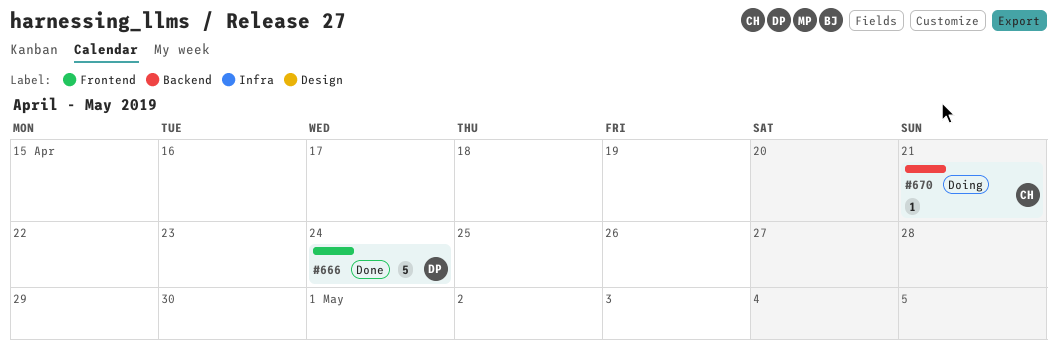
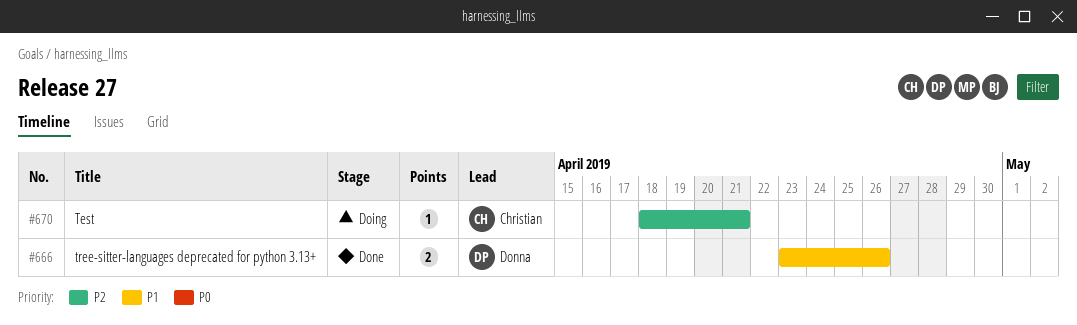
#666, estimate: 5 -> 2
#666, due: Apr 24 -> Apr 26

